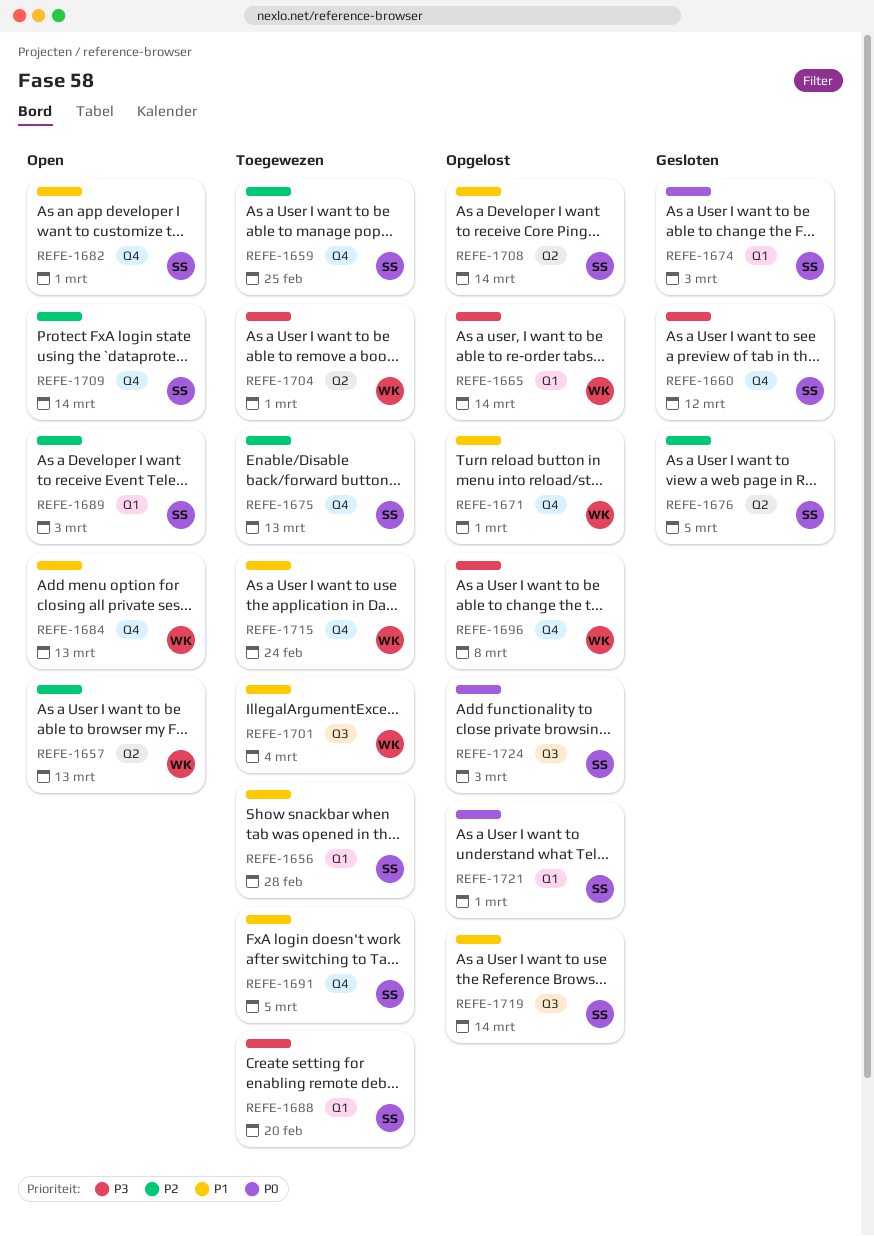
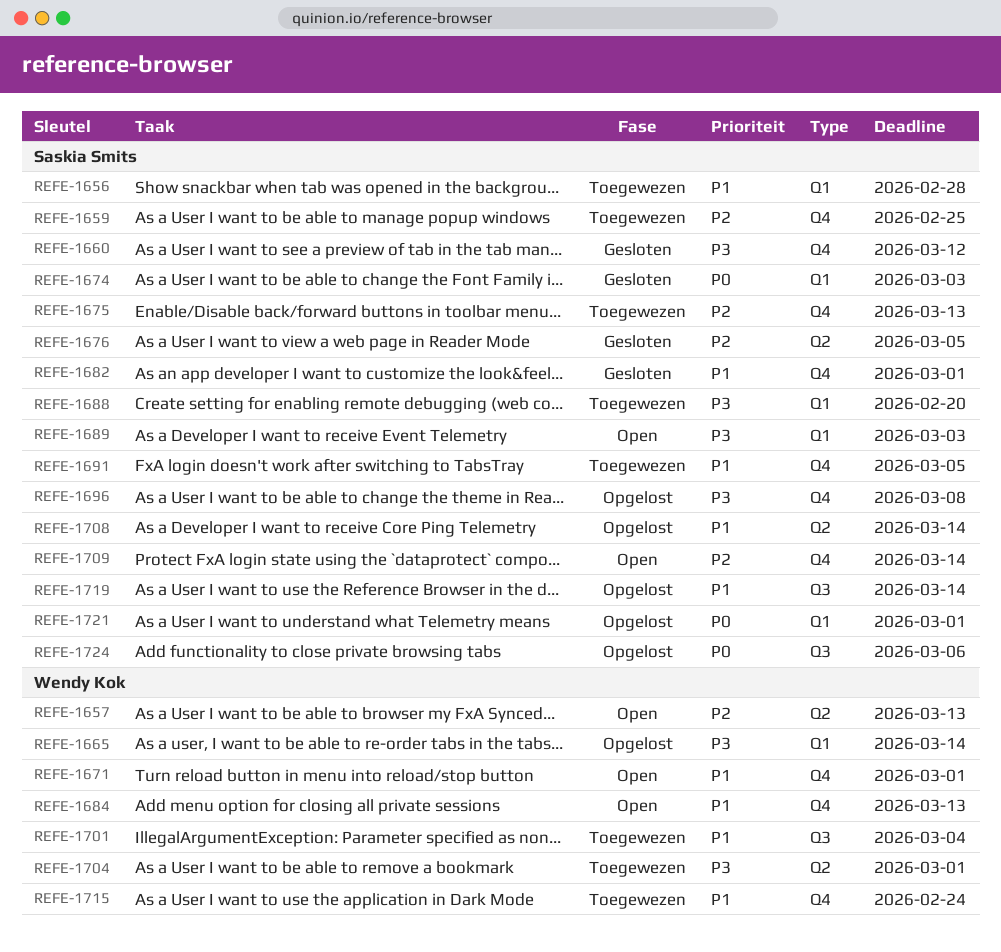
REFE-1671, status: Opgelost -> Open
REFE-1682, status: Open -> Gesloten
REFE-1689, priority: P2 -> P3
REFE-1696, owner: Wendy Kok -> Saskia Smits
REFE-1724, due: Mar 3 -> Mar 6

